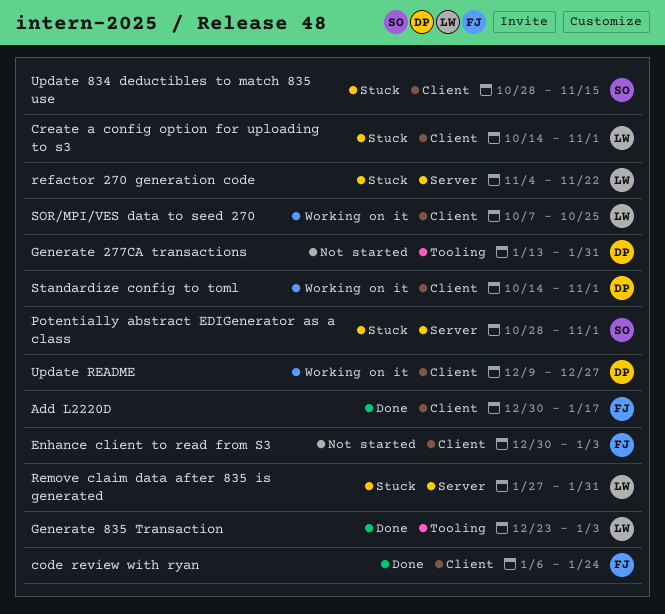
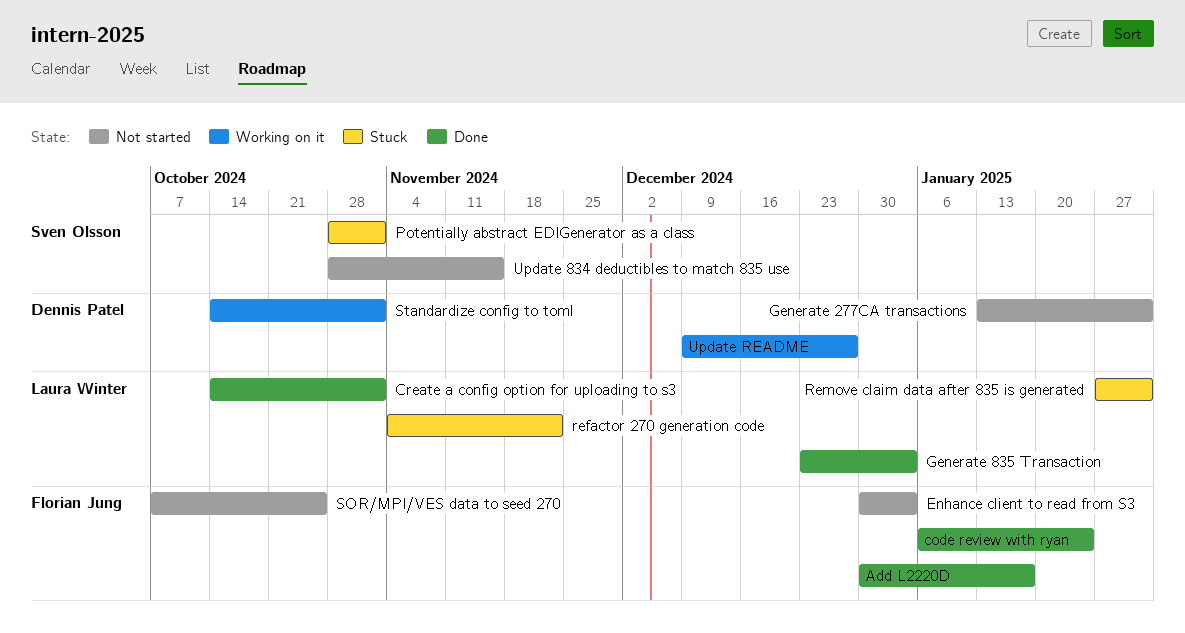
Create a config option for uploading to s3, status: Stuck -> Done
SOR/MPI/VES data to seed 270, status: Working on it -> Not started
SOR/MPI/VES data to seed 270, owner: Laura Winter -> Florian Jung
Update 834 deductibles to match 835 use, status: Stuck -> Not started

